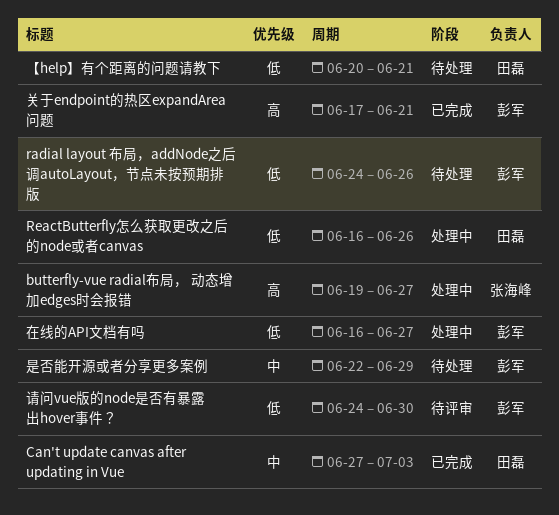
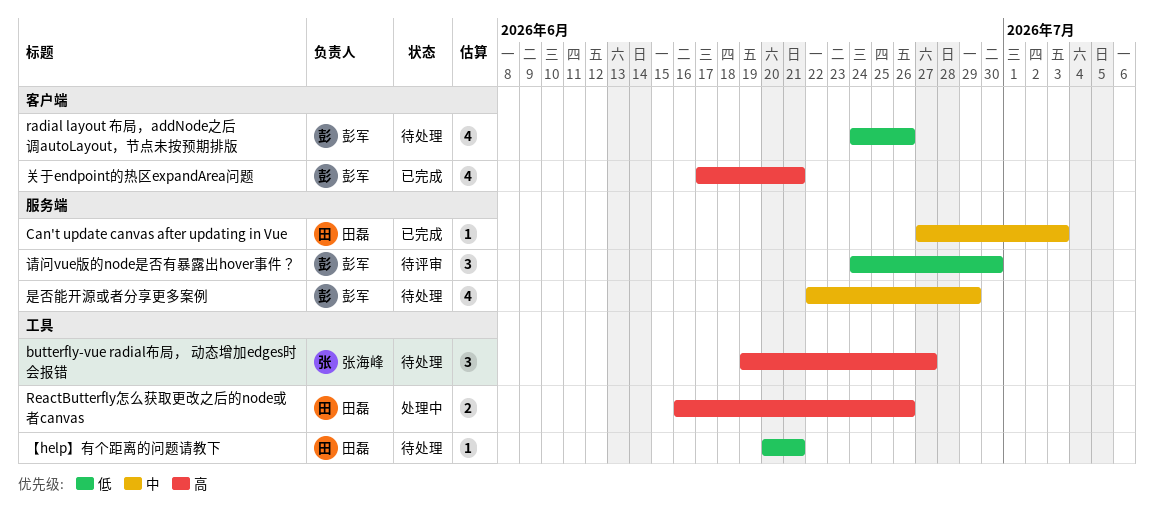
butterfly-vue radial布局， 动态增加edges时会报错, status: 处理中 -> 待处理
ReactButterfly怎么获取更改之后的node或者canvas, priority: 低 -> 高
在线的API文档有吗: present -> none

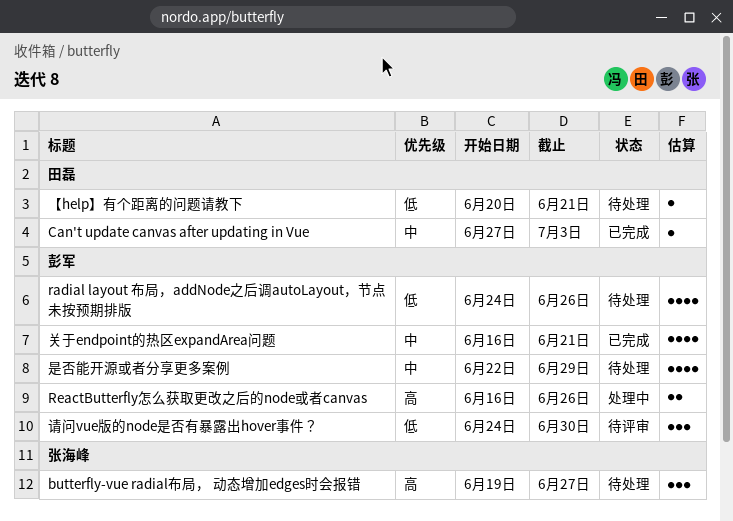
ReactButterfly怎么获取更改之后的node或者canvas, owner: 田磊 -> 彭军
关于endpoint的热区expandArea问题, priority: 高 -> 中
关于endpoint的热区expandArea问题, start: Jun 17 -> Jun 16

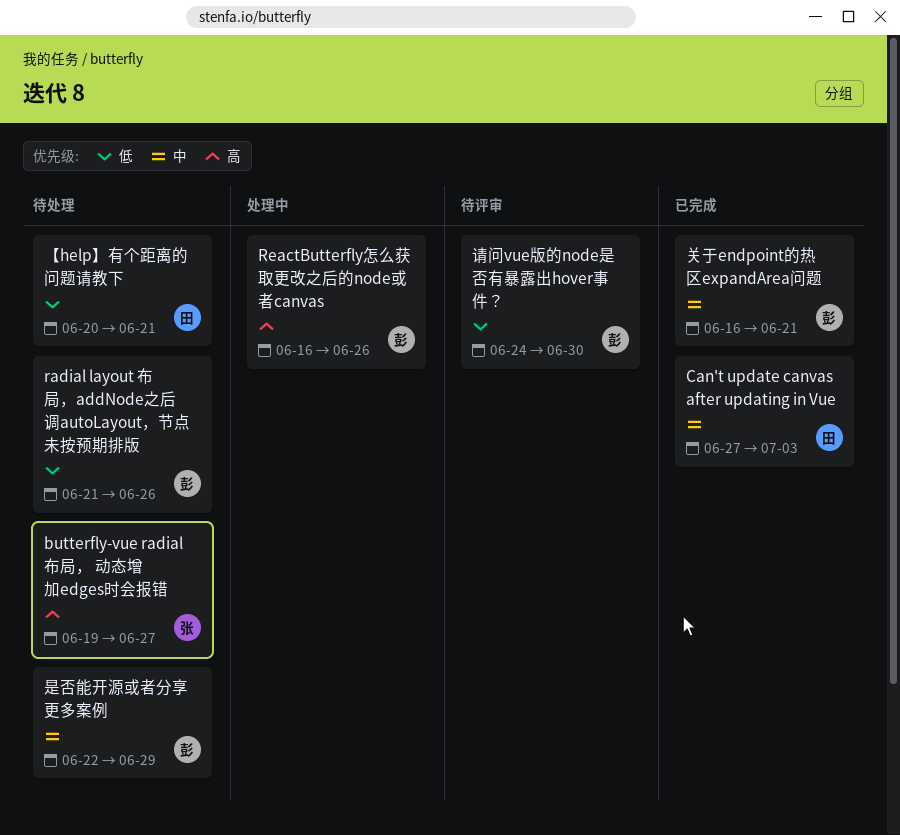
radial layout 布局，addNode之后调autoLayout，节点未按预期排版, start: Jun 24 -> Jun 21

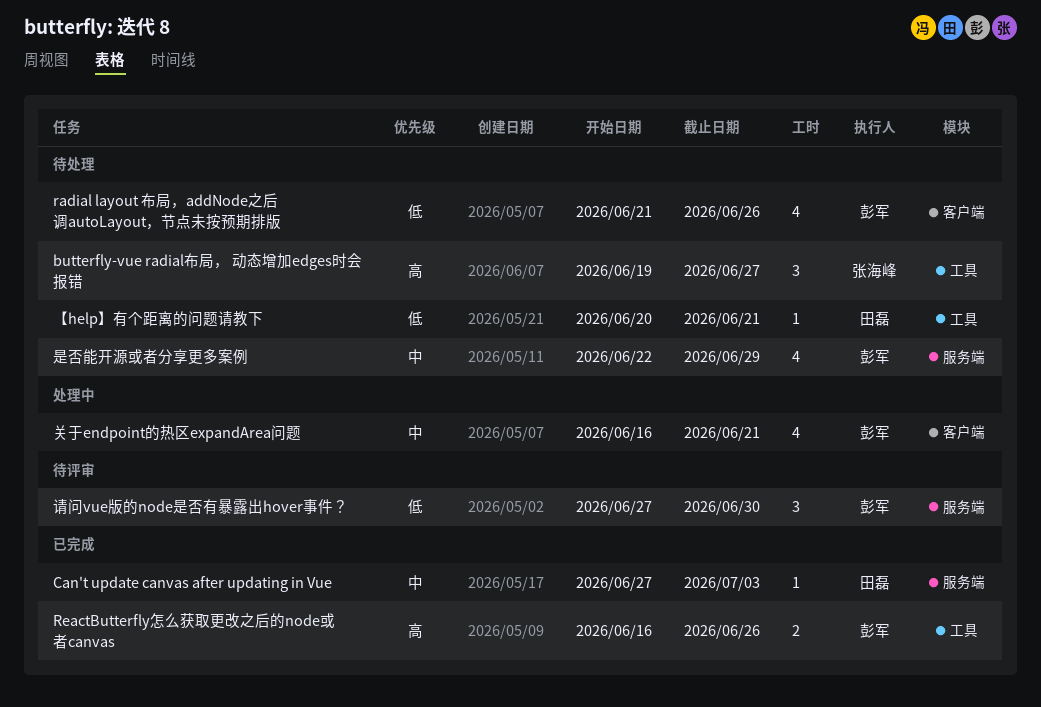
ReactButterfly怎么获取更改之后的node或者canvas, status: 处理中 -> 已完成
关于endpoint的热区expandArea问题, status: 已完成 -> 处理中
请问vue版的node是否有暴露出hover事件？, start: Jun 24 -> Jun 27

